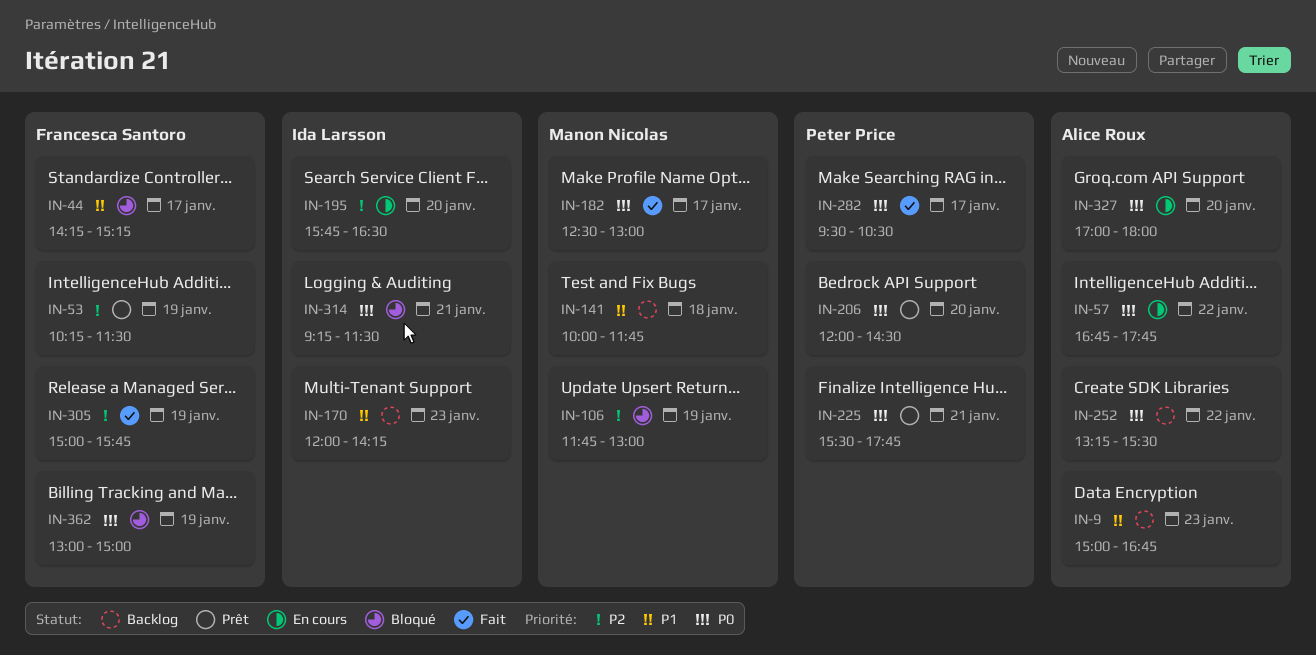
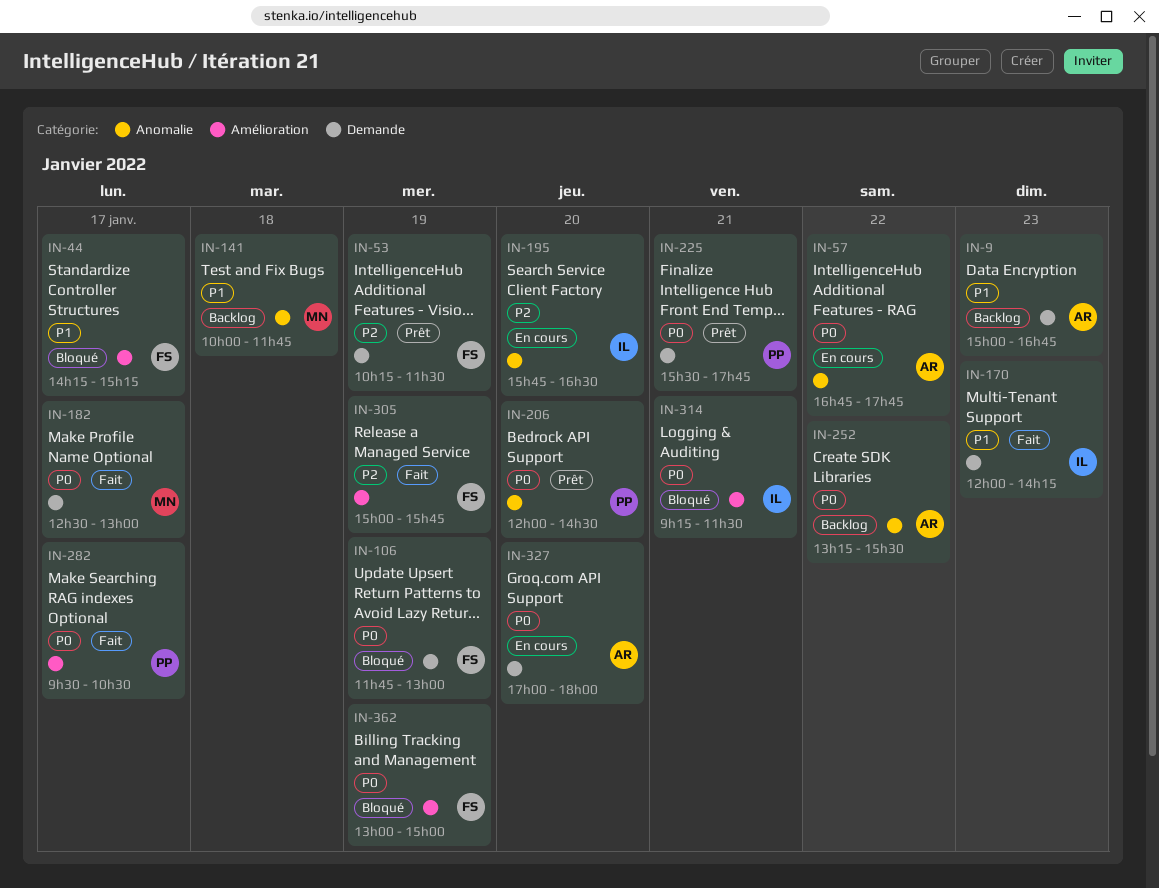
IN-106, owner: Manon Nicolas -> Francesca Santoro
IN-106, priority: P2 -> P0
IN-170, status: Backlog -> Fait

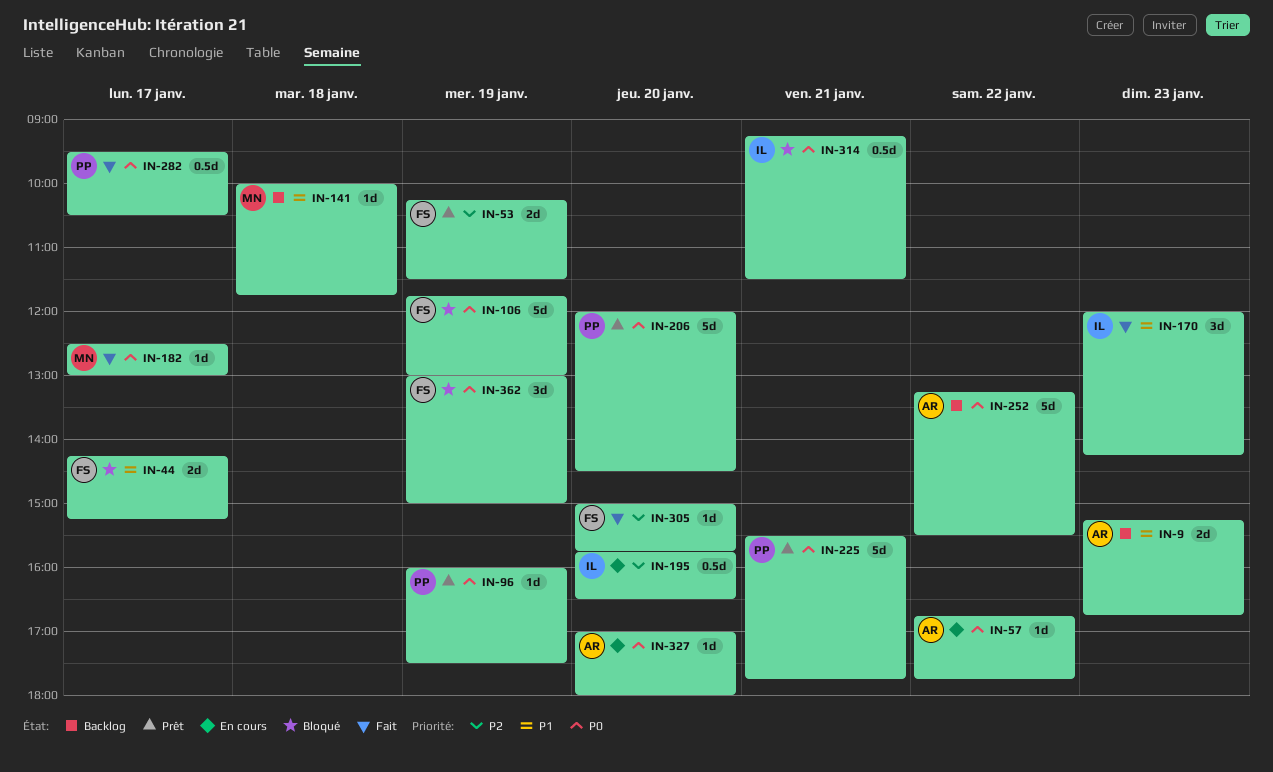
IN-9, begins: 15:00 -> 15:15
IN-96: none -> present
IN-305, day: Jan 19 -> Jan 20

